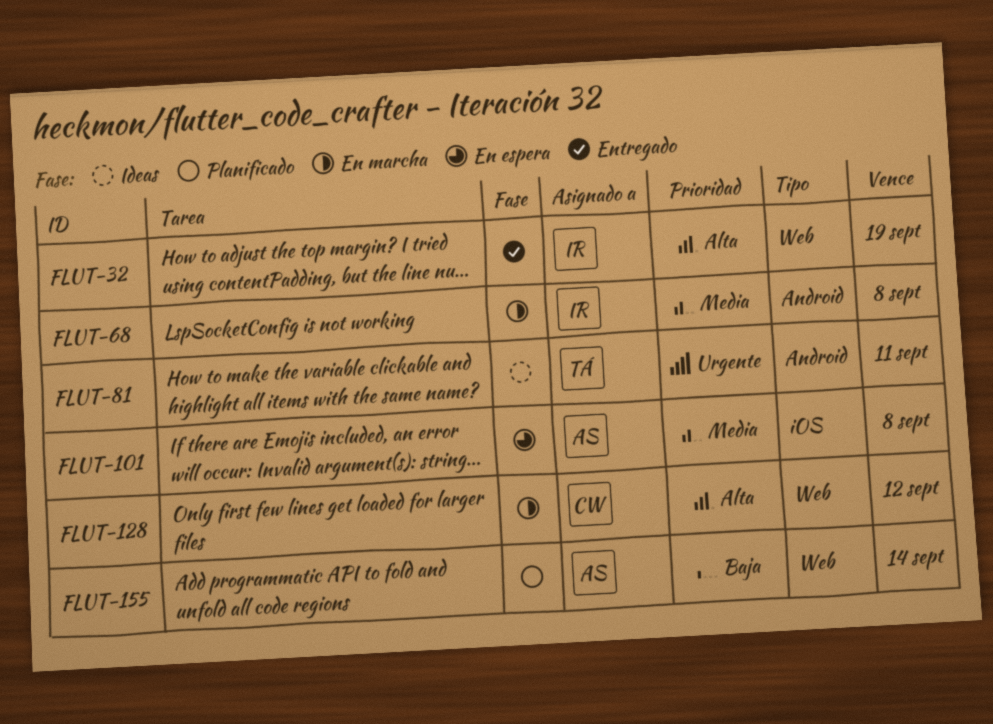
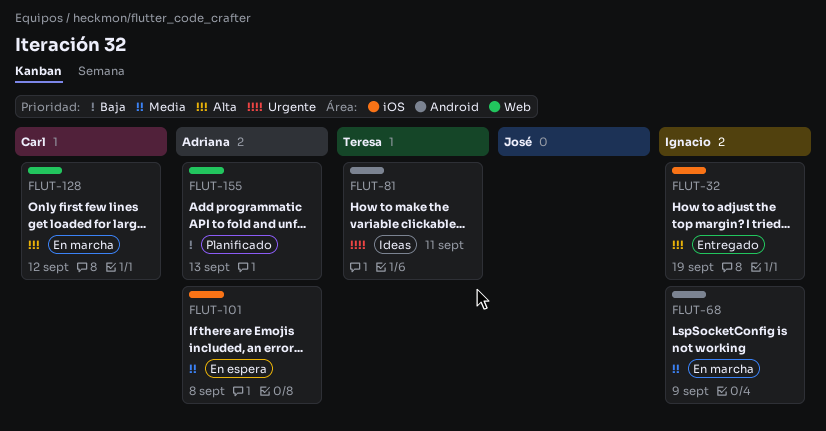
FLUT-32, label: Web -> iOS
FLUT-68, due: Sep 8 -> Sep 9
FLUT-155, due: Sep 14 -> Sep 13

